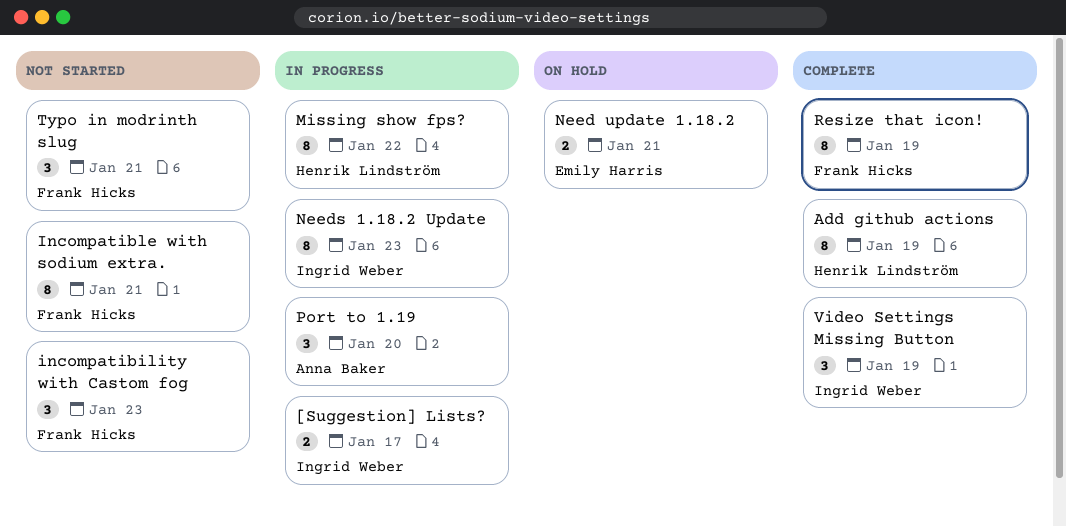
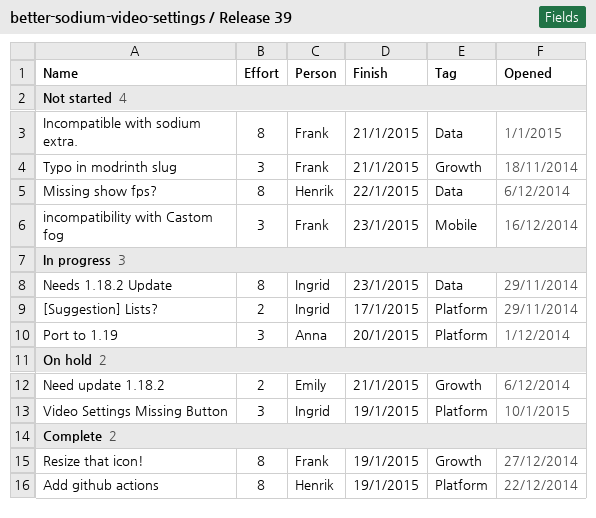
Missing show fps?, status: In progress -> Not started
Video Settings Missing Button, status: Complete -> On hold

